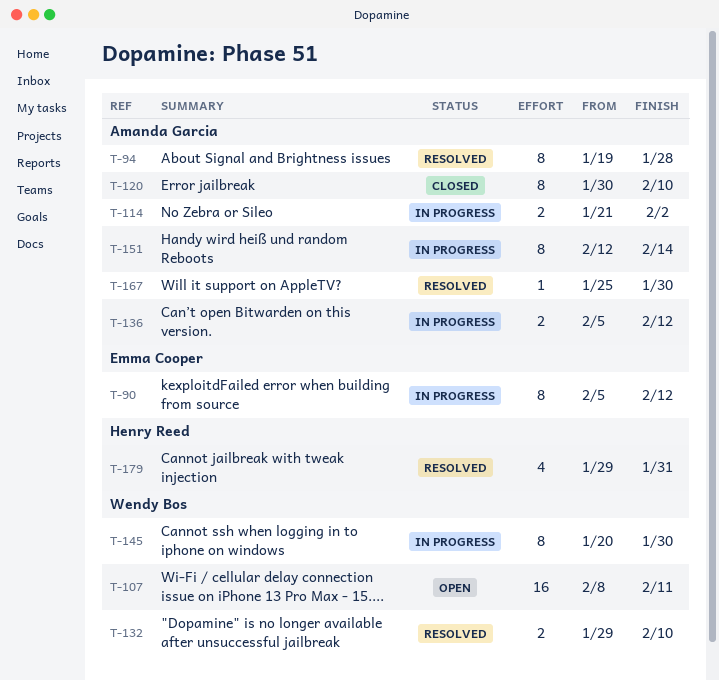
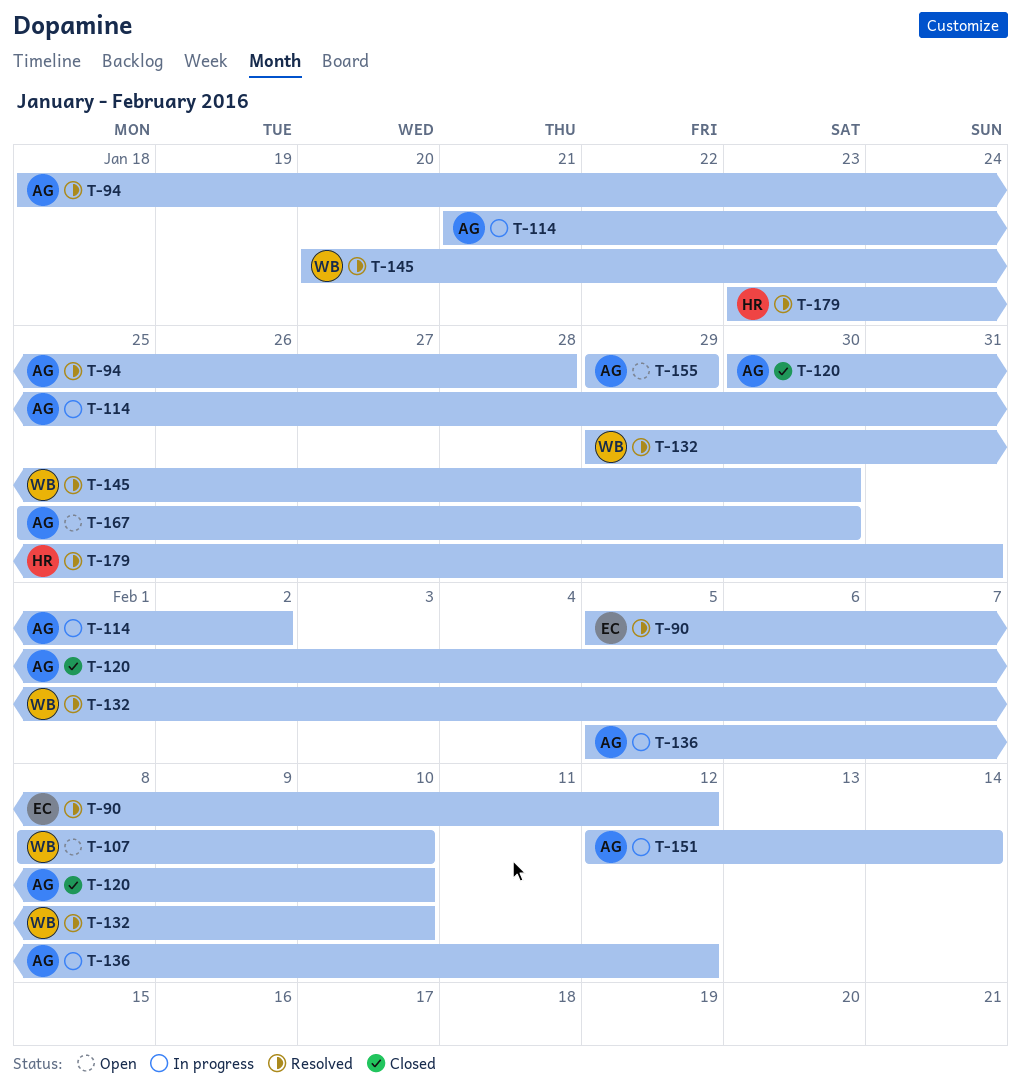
T-90, status: In progress -> Resolved
T-94, start: Jan 19 -> Jan 18
T-107, due: Feb 11 -> Feb 10
T-145, status: In progress -> Resolved
T-155: none -> present
T-167, status: Resolved -> Open
T-179, start: Jan 29 -> Jan 23

